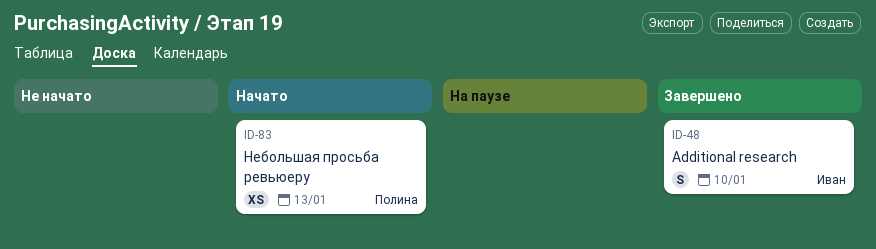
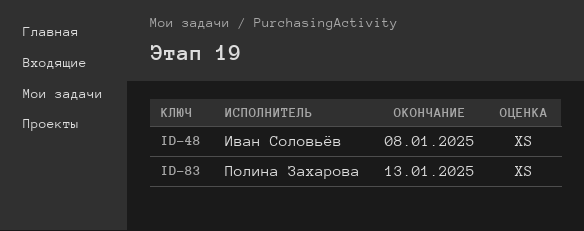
ID-48, estimate: S -> XS
ID-48, due: Jan 10 -> Jan 8

